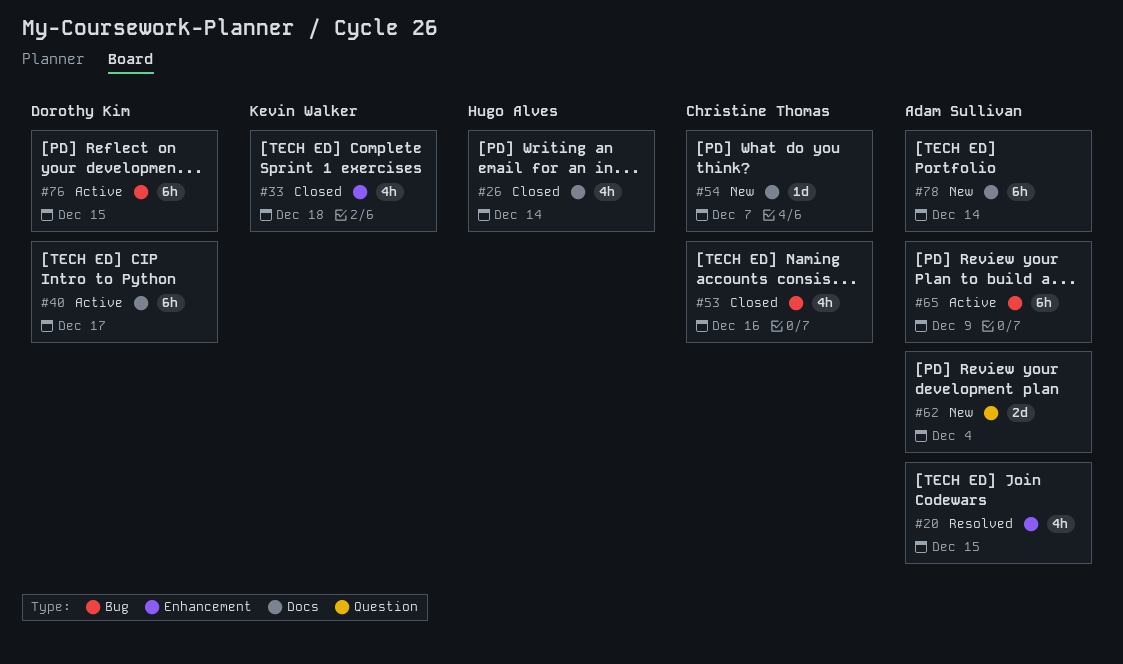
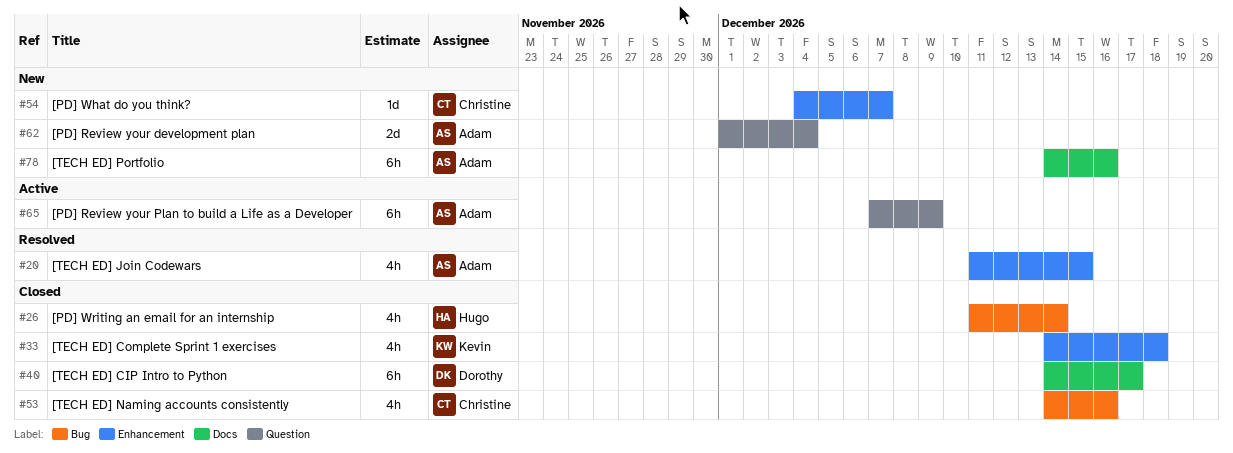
#26, label: Docs -> Bug
#40, status: Active -> Closed
#54, label: Docs -> Enhancement
#65, label: Bug -> Question
#76: present -> none
#78, due: Dec 14 -> Dec 16

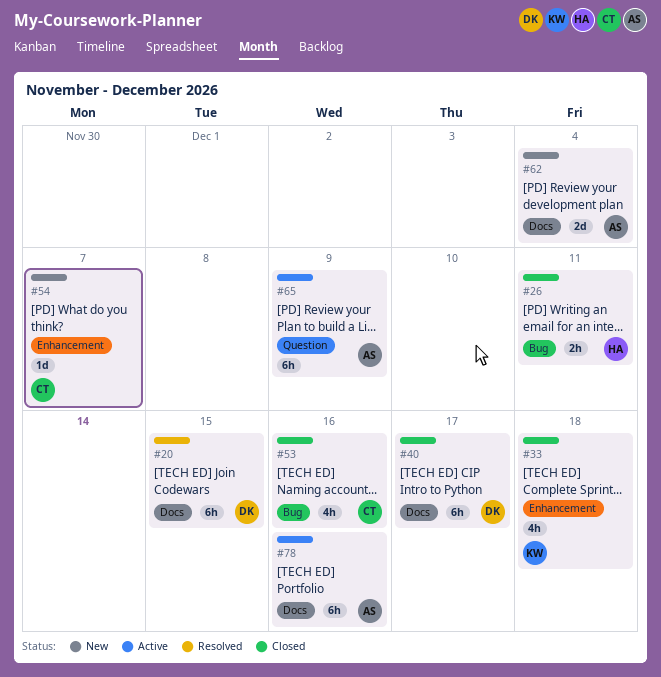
#20, owner: Adam -> Dorothy
#20, label: Enhancement -> Docs
#20, estimate: 4h -> 6h
#26, estimate: 4h -> 2h
#26, due: Dec 14 -> Dec 11
#62, label: Question -> Docs
#78, status: New -> Active

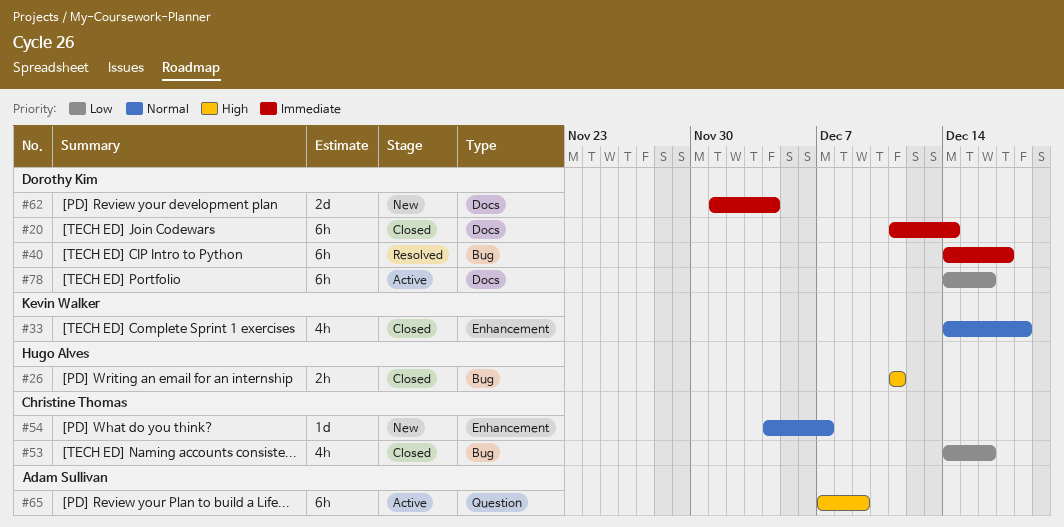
#20, status: Resolved -> Closed
#20, due: Dec 15 -> Dec 14
#40, status: Closed -> Resolved
#40, label: Docs -> Bug
#62, owner: Adam Sullivan -> Dorothy Kim
#78, owner: Adam Sullivan -> Dorothy Kim

